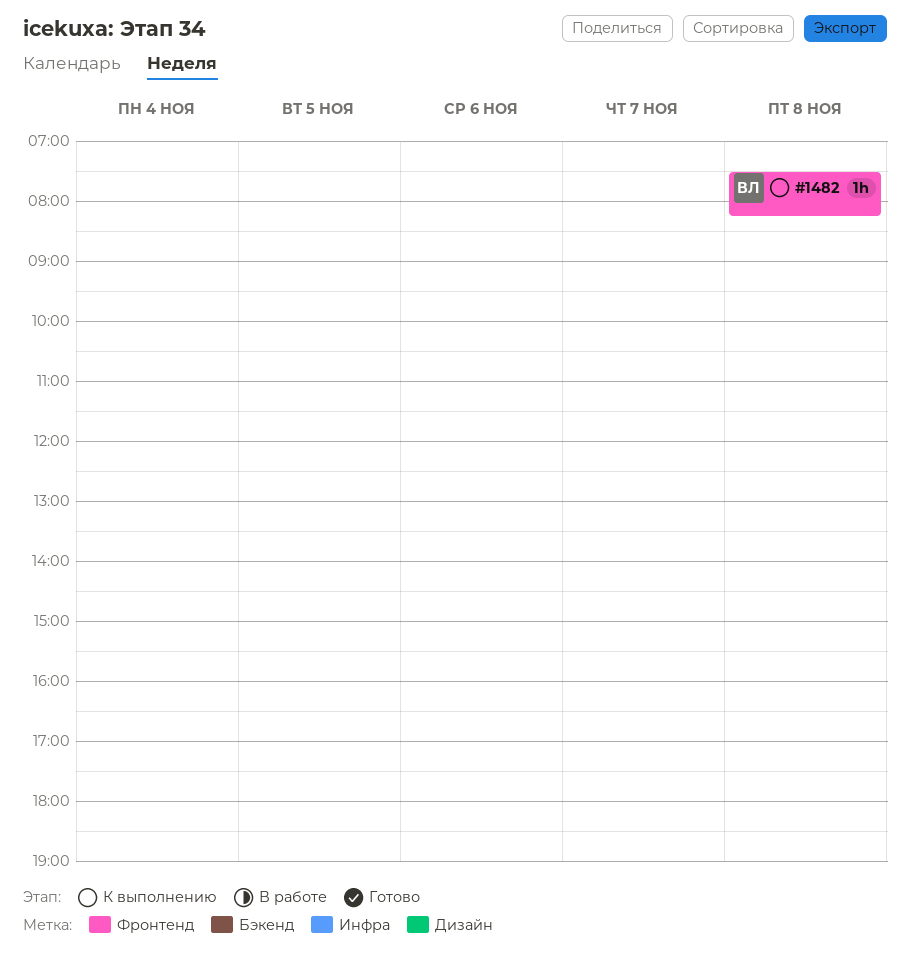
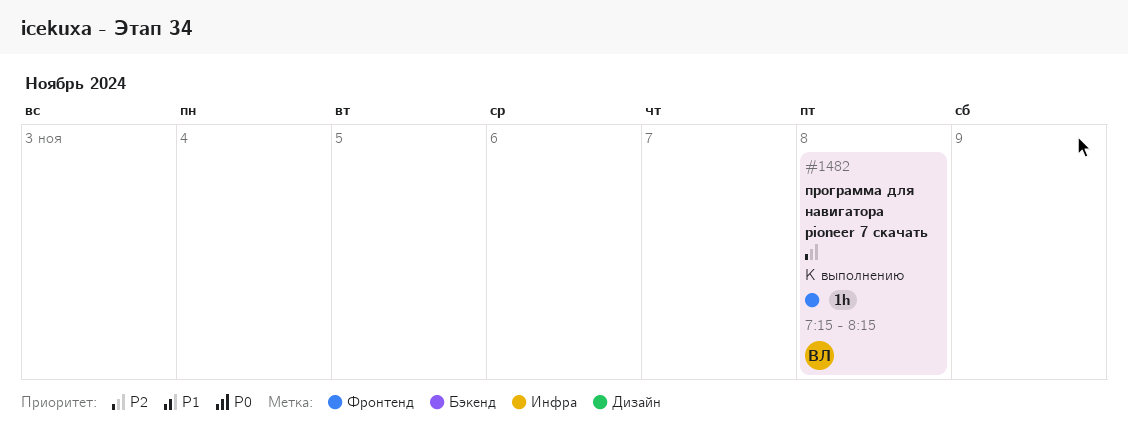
#1482, begins: 07:30 -> 07:15

